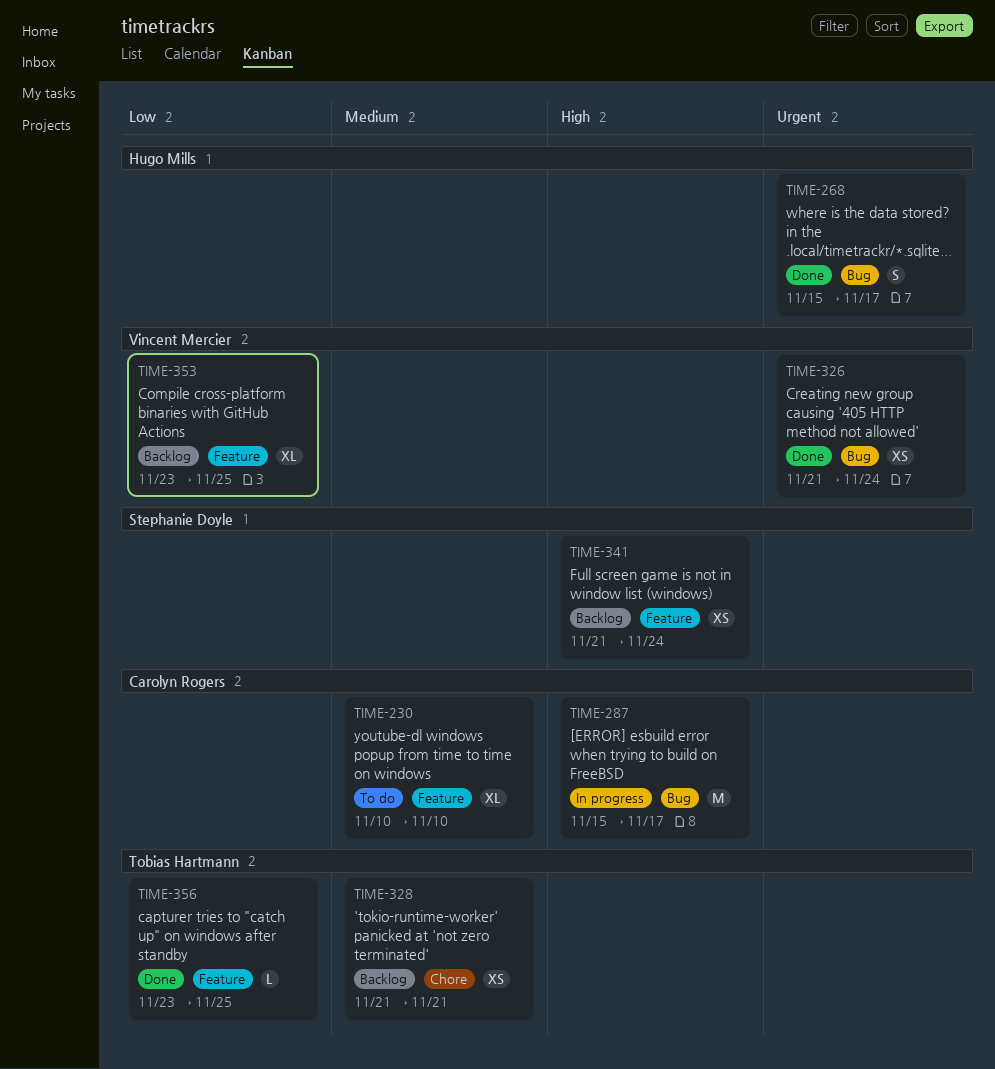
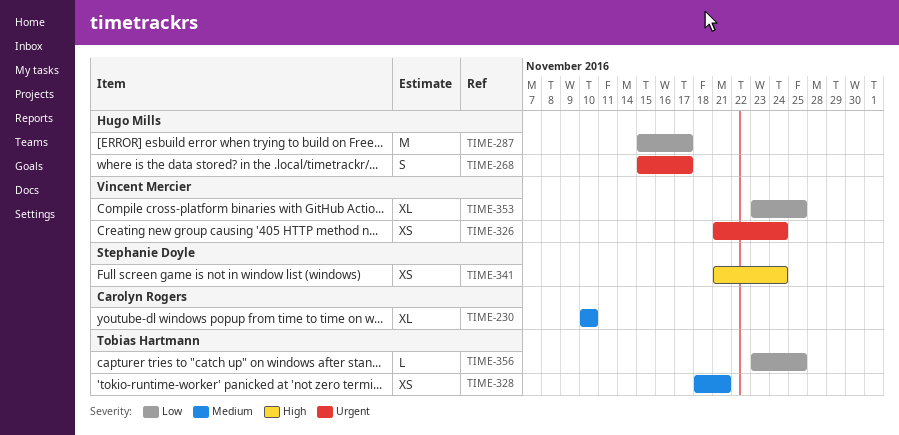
TIME-287, owner: Carolyn Rogers -> Hugo Mills
TIME-287, priority: High -> Low
TIME-328, start: Nov 21 -> Nov 18

